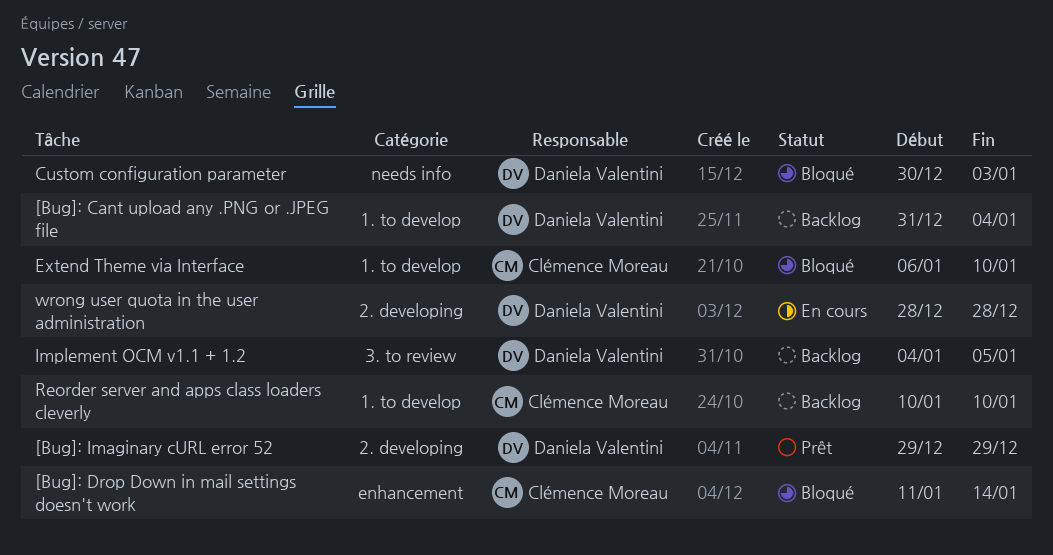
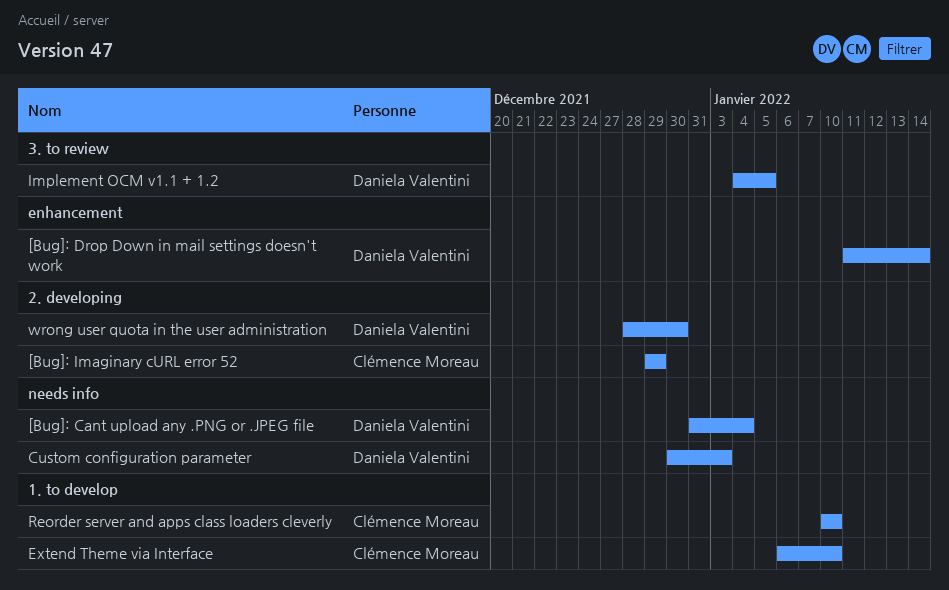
[Bug]: Cant upload any .PNG or .JPEG file, label: 1. to develop -> needs info
[Bug]: Drop Down in mail settings doesn't work, owner: Clémence Moreau -> Daniela Valentini
[Bug]: Imaginary cURL error 52, owner: Daniela Valentini -> Clémence Moreau
wrong user quota in the user administration, due: Dec 28 -> Dec 30

